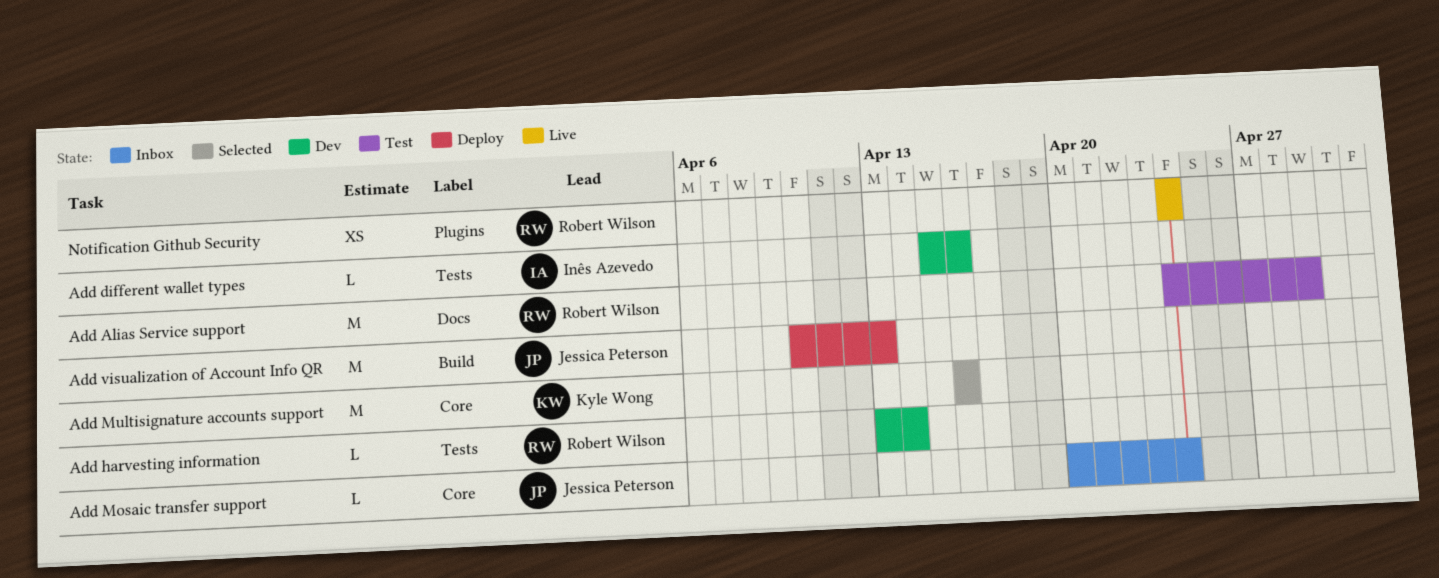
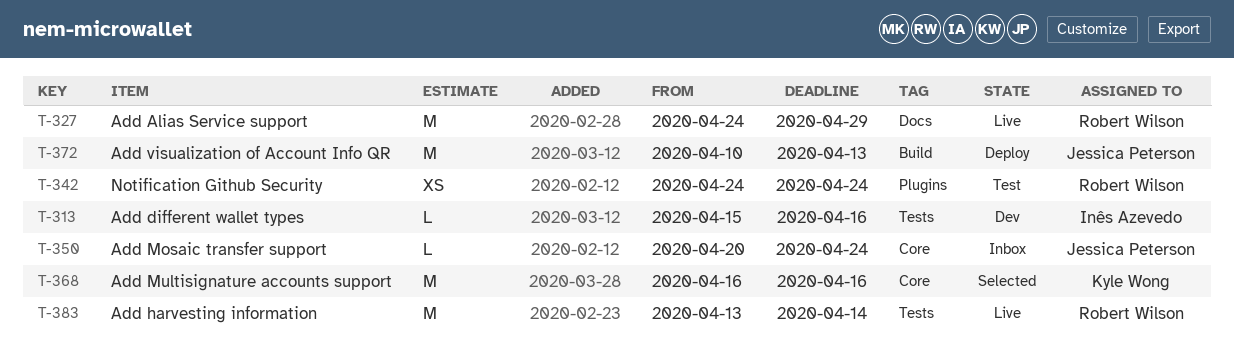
Add Alias Service support, status: Test -> Live
Add harvesting information, status: Dev -> Live
Add harvesting information, estimate: L -> M
Notification Github Security, status: Live -> Test

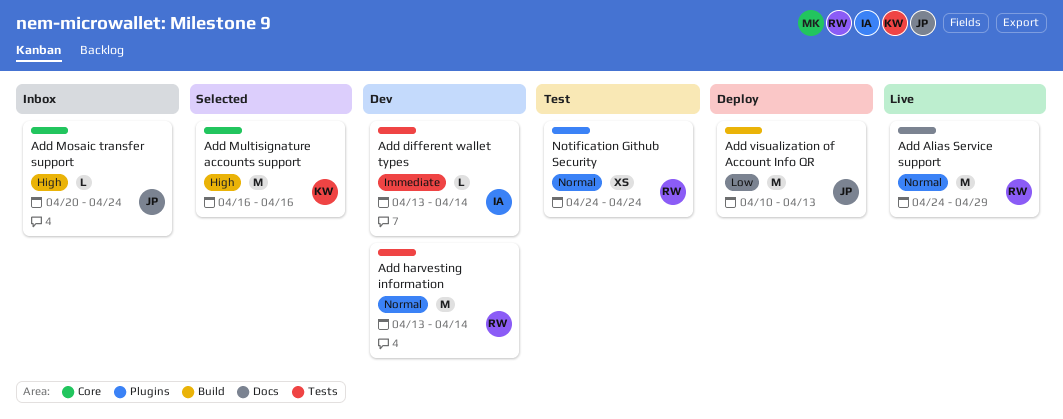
Add different wallet types, start: Apr 15 -> Apr 13
Add different wallet types, due: Apr 16 -> Apr 14
Add harvesting information, status: Live -> Dev

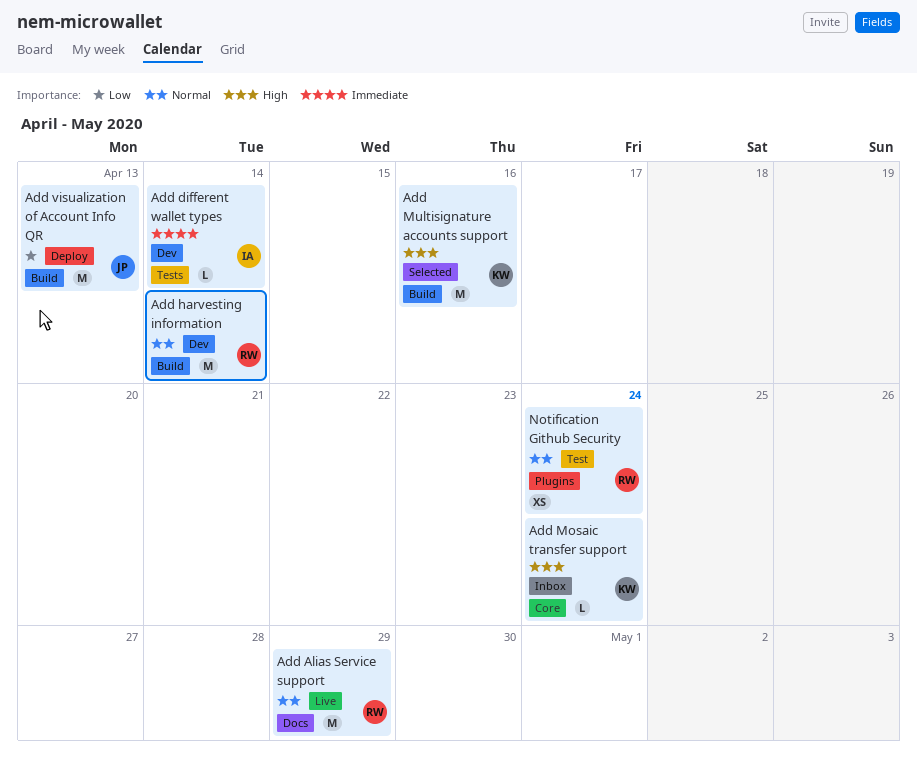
Add harvesting information, label: Tests -> Build
Add Mosaic transfer support, owner: JP -> KW
Add Multisignature accounts support, label: Core -> Build

